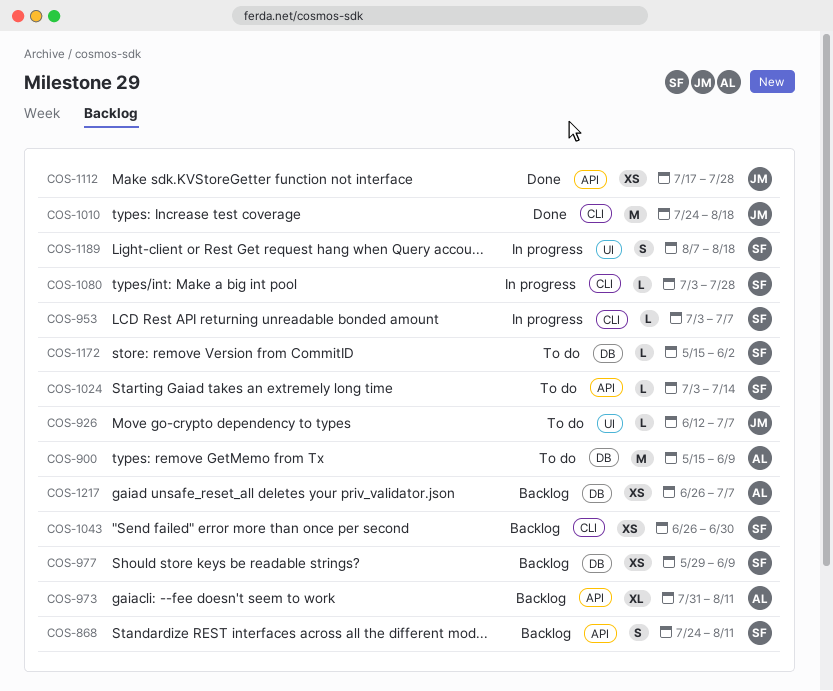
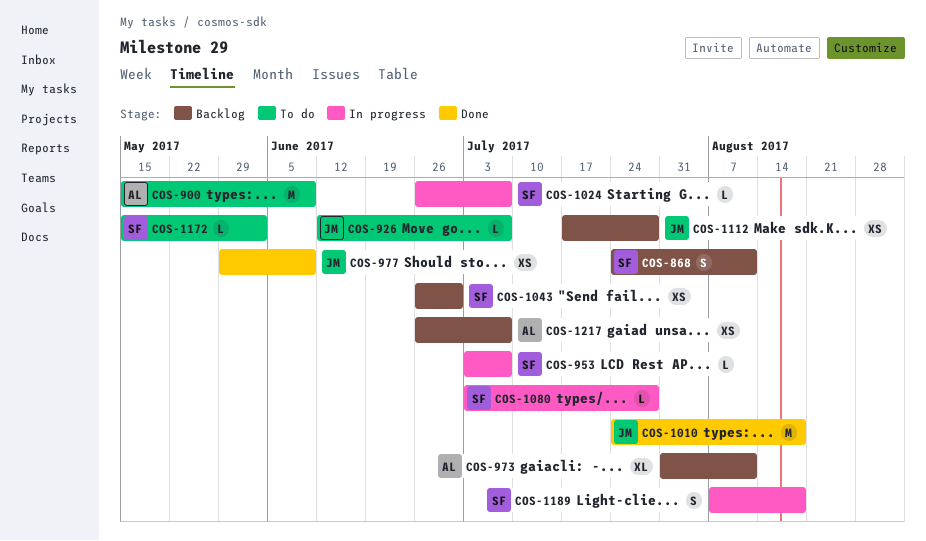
COS-977, status: Backlog -> Done
COS-977, owner: SF -> JM
COS-1024, status: To do -> In progress
COS-1024, start: Jul 3 -> Jun 26
COS-1024, due: Jul 14 -> Jul 7
COS-1112, status: Done -> Backlog

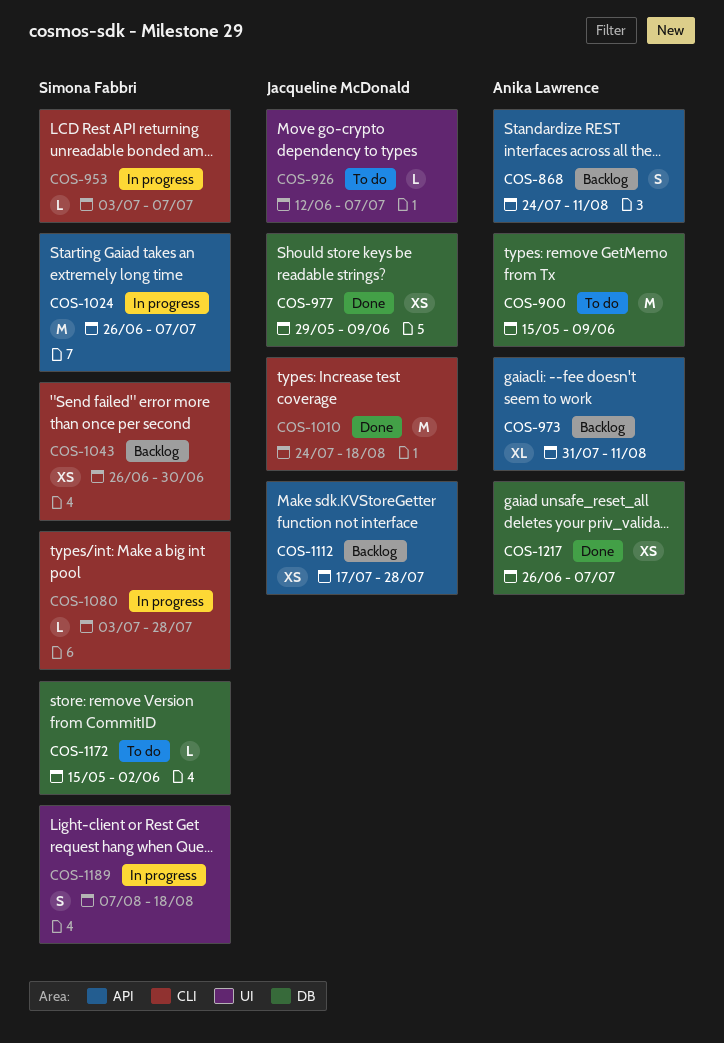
COS-868, owner: Simona Fabbri -> Anika Lawrence
COS-1024, estimate: L -> M
COS-1217, status: Backlog -> Done

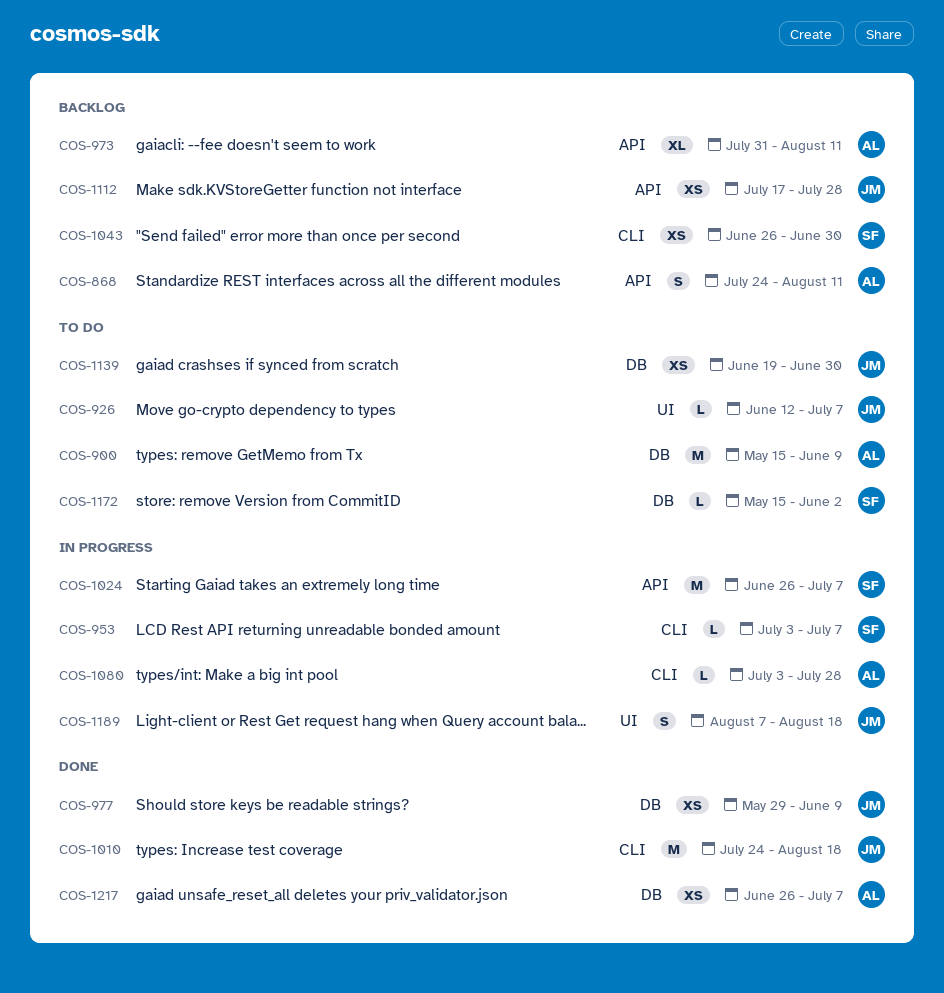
COS-1080, owner: Simona Fabbri -> Anika Lawrence
COS-1139: none -> present
COS-1189, owner: Simona Fabbri -> Jacqueline McDonald

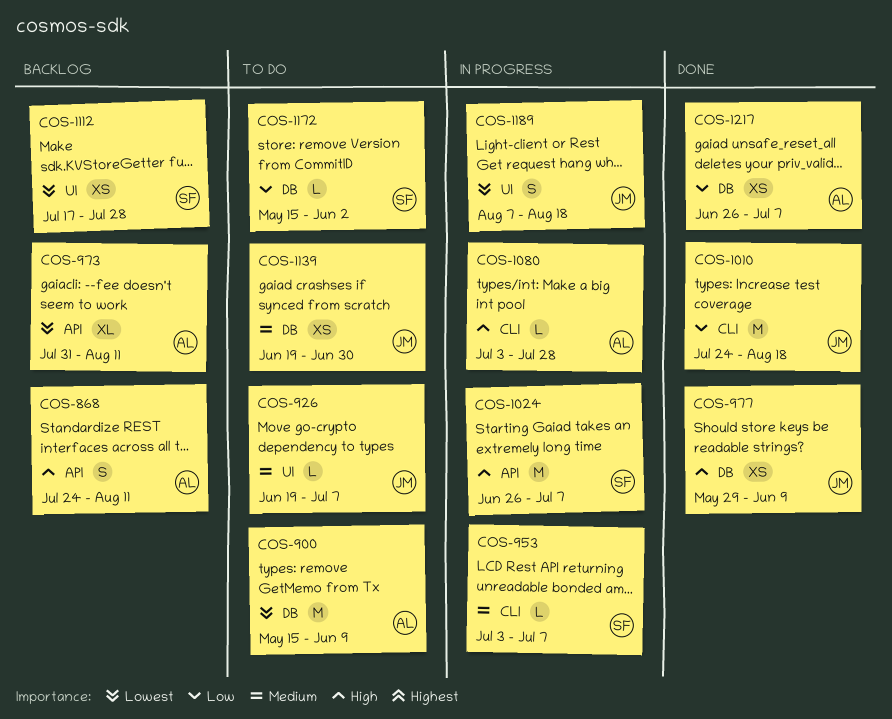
COS-926, start: Jun 12 -> Jun 19
COS-1043: present -> none
COS-1112, owner: JM -> SF
COS-1112, label: API -> UI

